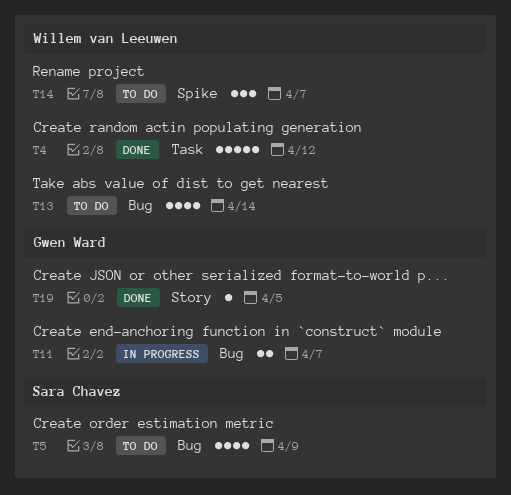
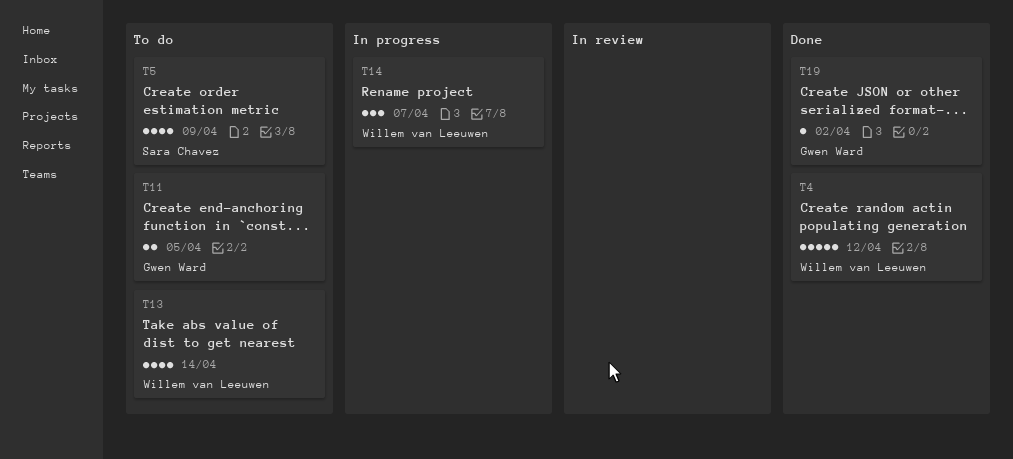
T11, status: In progress -> To do
T11, due: Apr 7 -> Apr 5
T14, status: To do -> In progress
T19, due: Apr 5 -> Apr 2

